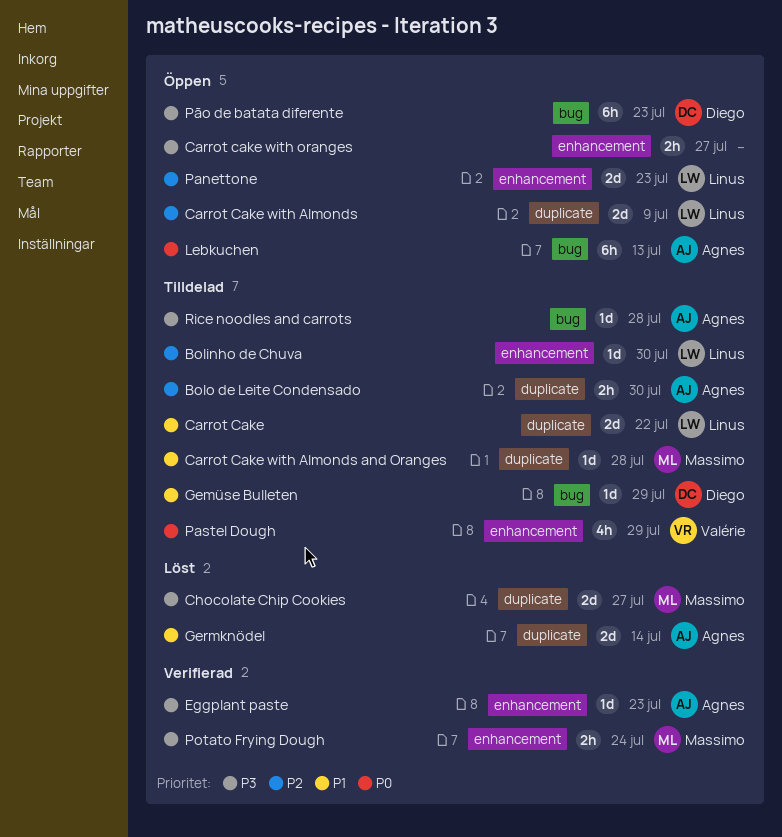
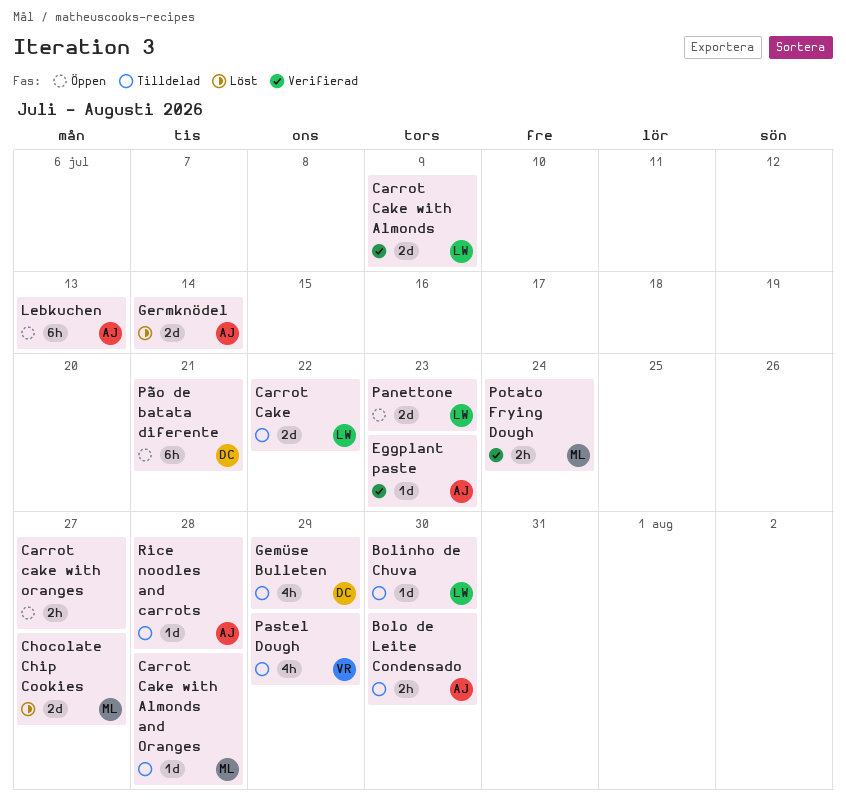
Carrot Cake with Almonds, status: Öppen -> Verifierad
Gemüse Bulleten, estimate: 1d -> 4h
Pão de batata diferente, due: Jul 23 -> Jul 21

